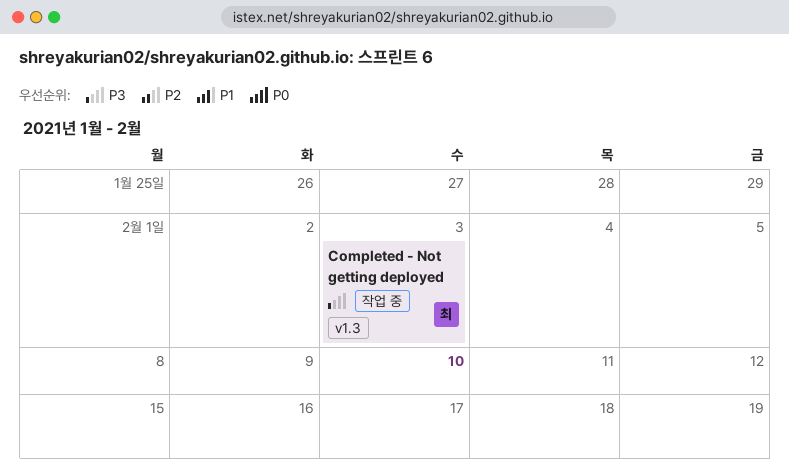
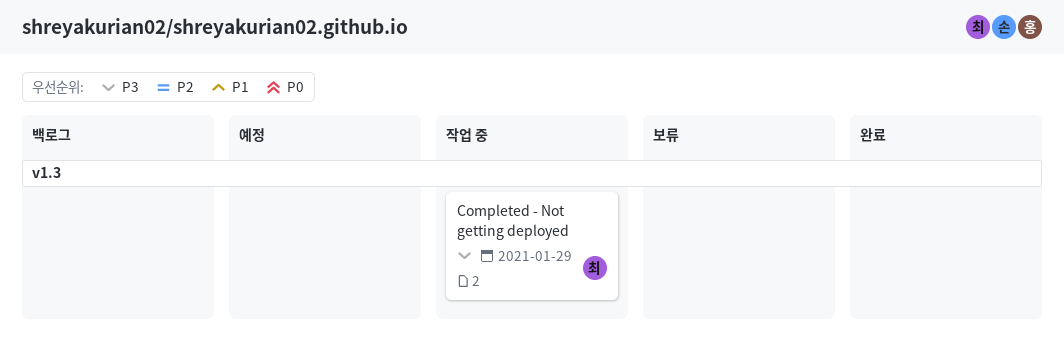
Completed - Not getting deployed, due: Feb 3 -> Jan 29

